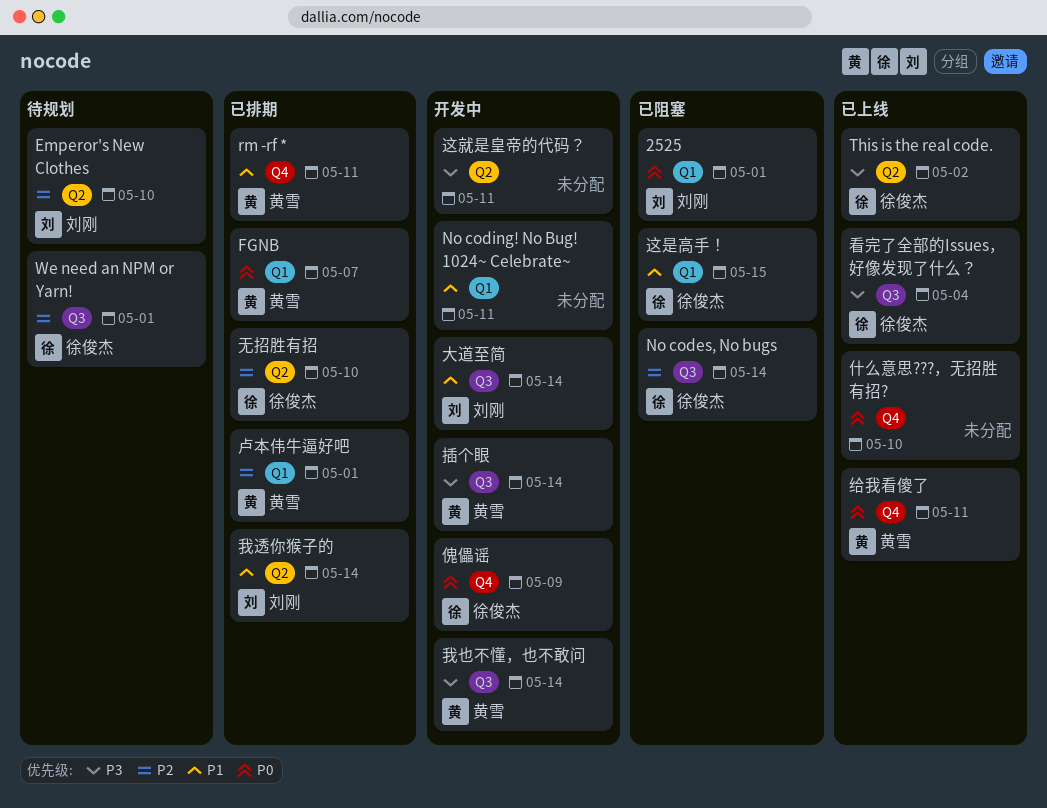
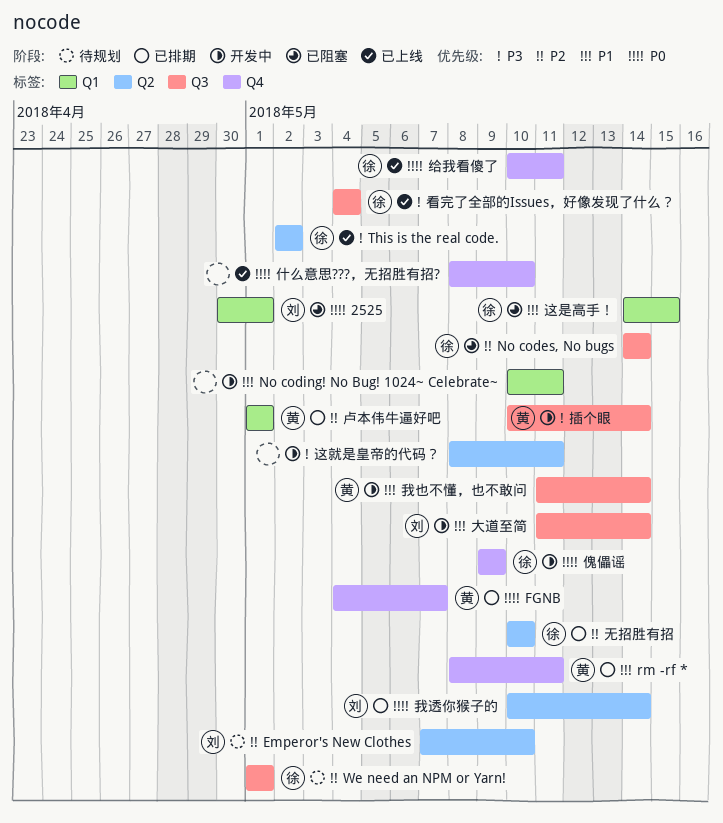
FGNB, label: Q1 -> Q4
我也不懂，也不敢问, priority: P3 -> P1
我透你猴子的, priority: P1 -> P0
给我看傻了, owner: 黄雪 -> 徐俊杰

